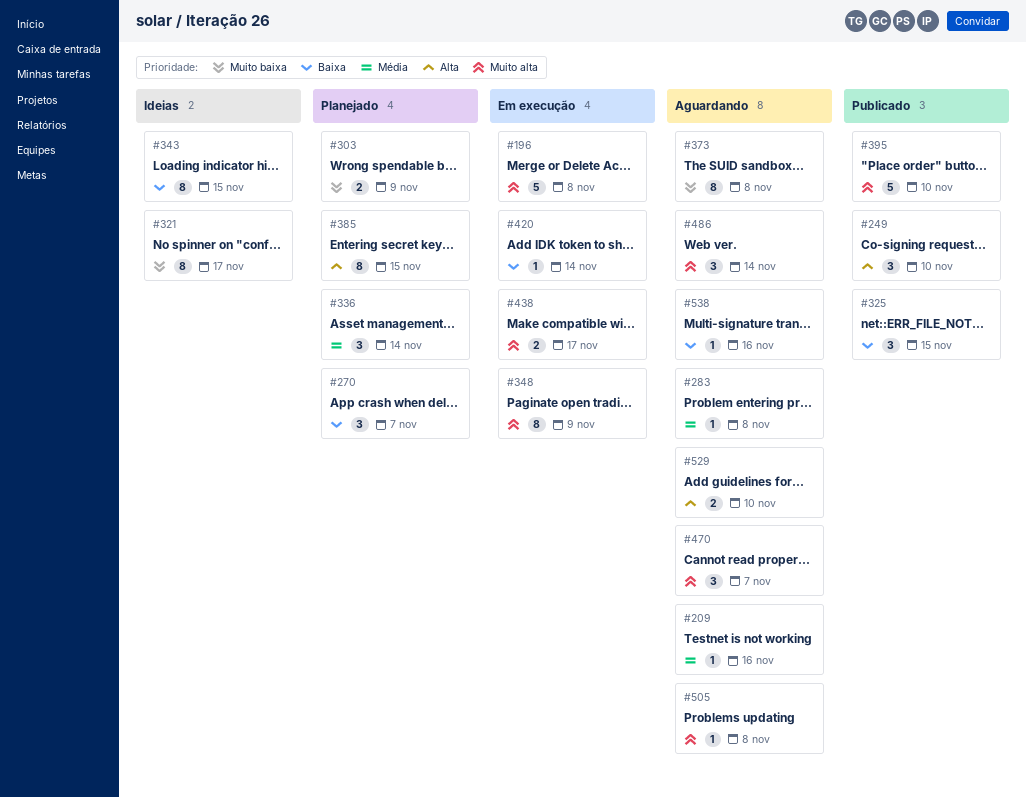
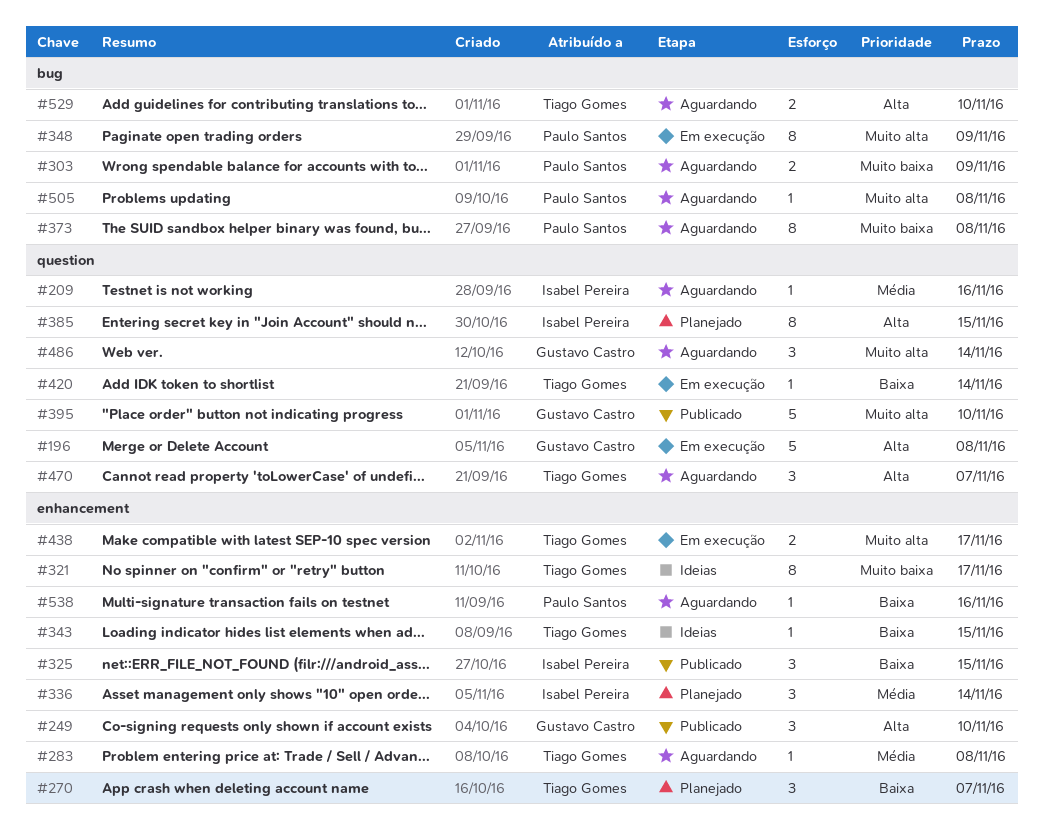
#196, priority: Muito alta -> Alta
#303, status: Planejado -> Aguardando
#343, estimate: 8 -> 1
#470, priority: Muito alta -> Alta

